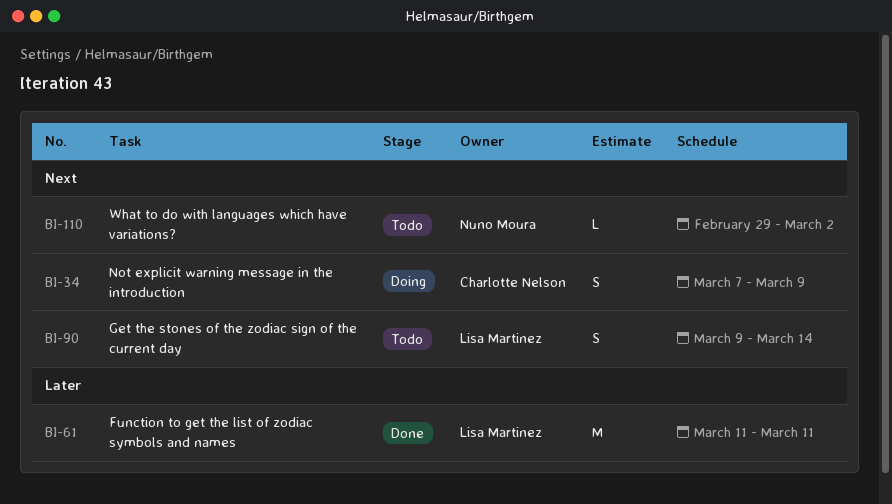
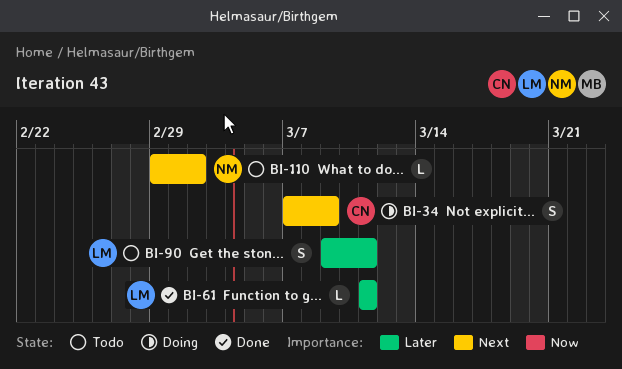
BI-61, estimate: M -> L
BI-90, priority: Next -> Later
BI-90, due: Mar 14 -> Mar 11

